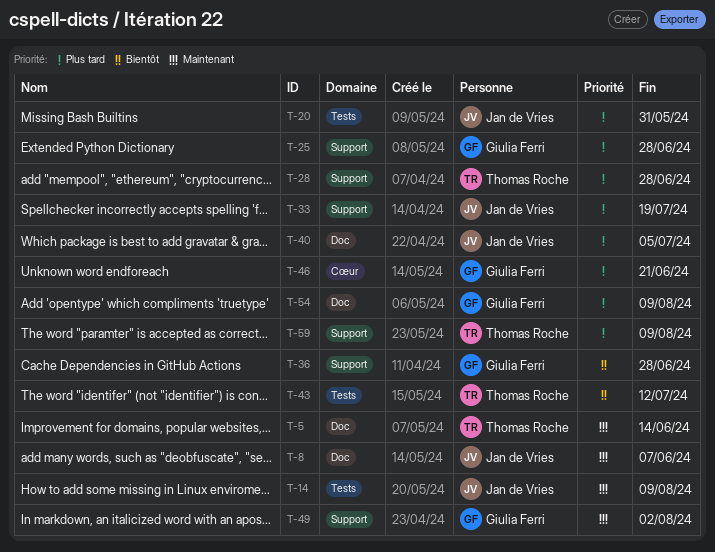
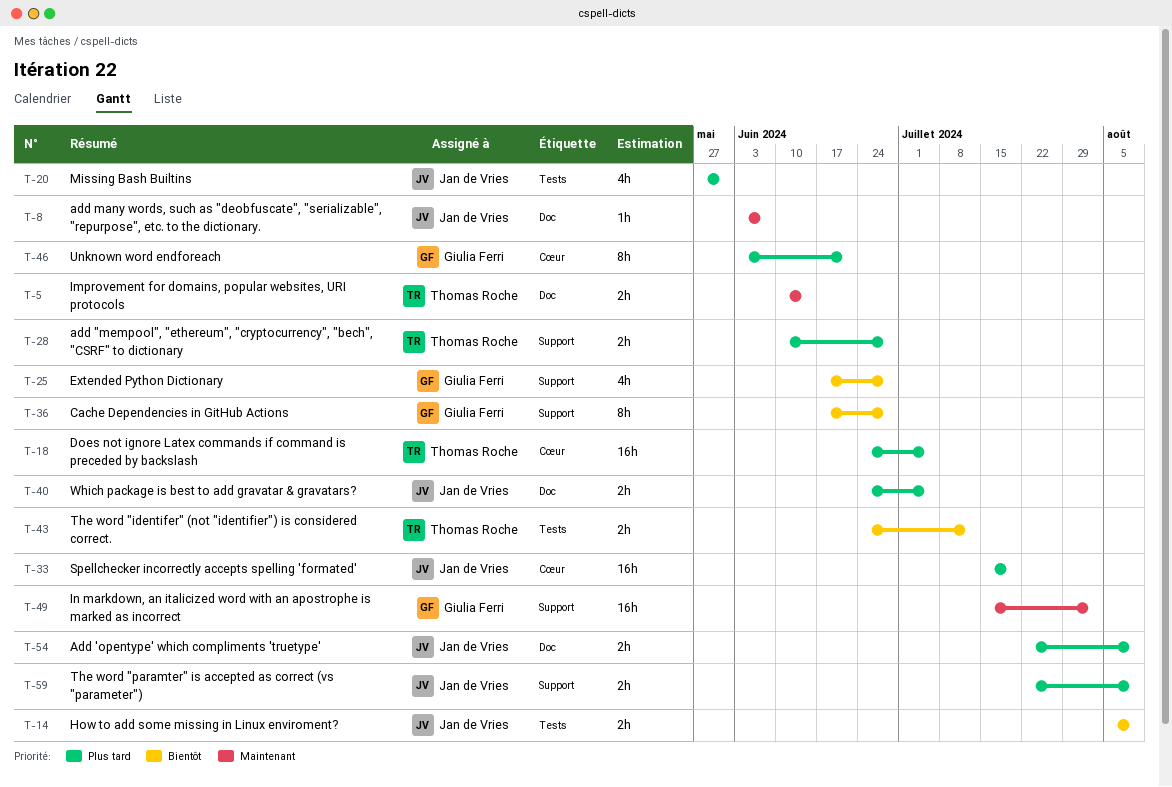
T-14, priority: Maintenant -> Bientôt
T-18: none -> present
T-25, priority: Plus tard -> Bientôt
T-33, label: Support -> Cœur
T-54, owner: Giulia Ferri -> Jan de Vries
T-59, owner: Thomas Roche -> Jan de Vries

